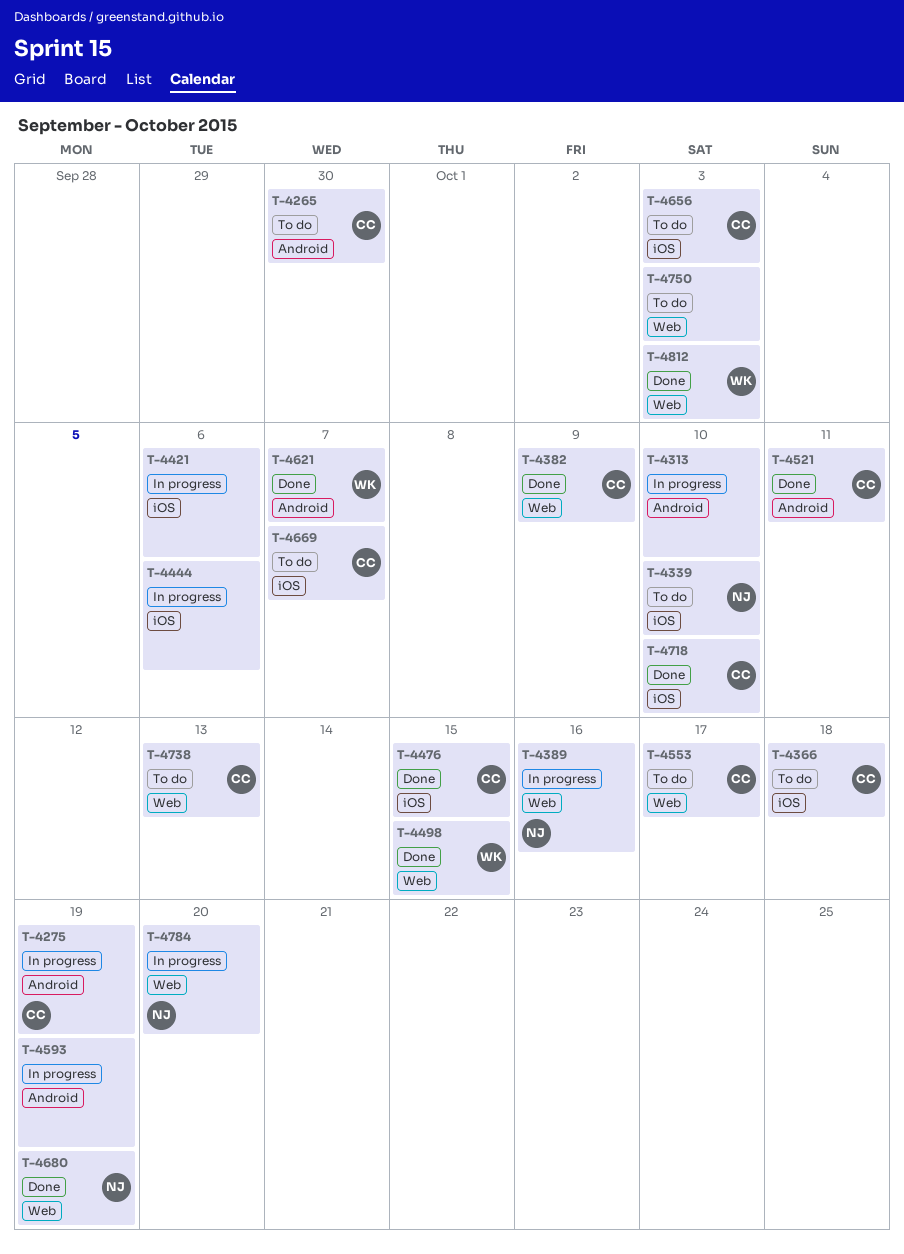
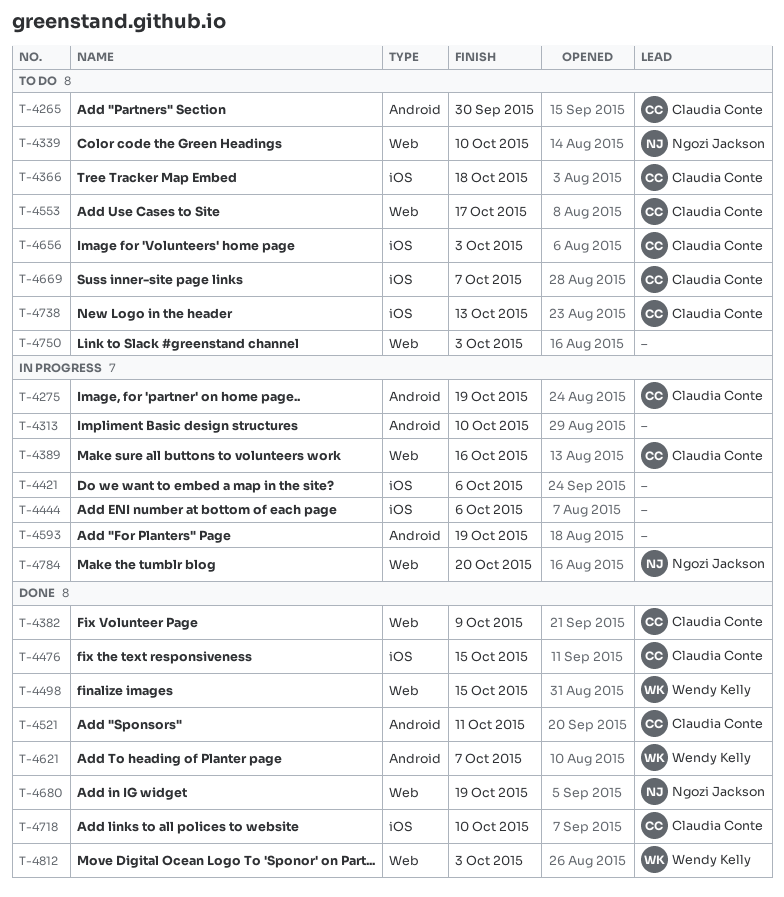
T-4339, label: iOS -> Web
T-4389, owner: Ngozi Jackson -> Claudia Conte
T-4738, label: Web -> iOS

